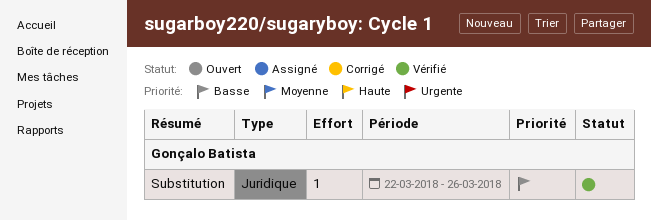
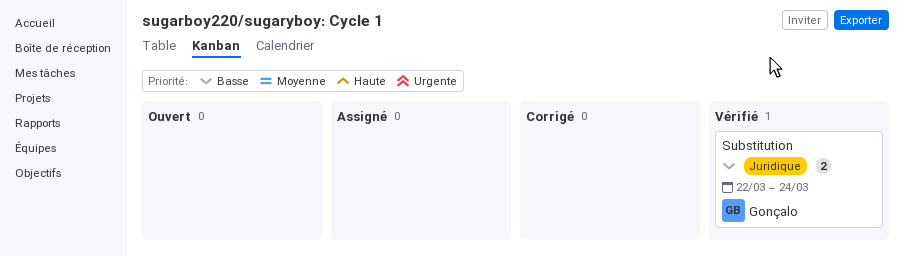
Substitution, estimate: 1 -> 2
Substitution, due: Mar 26 -> Mar 24

